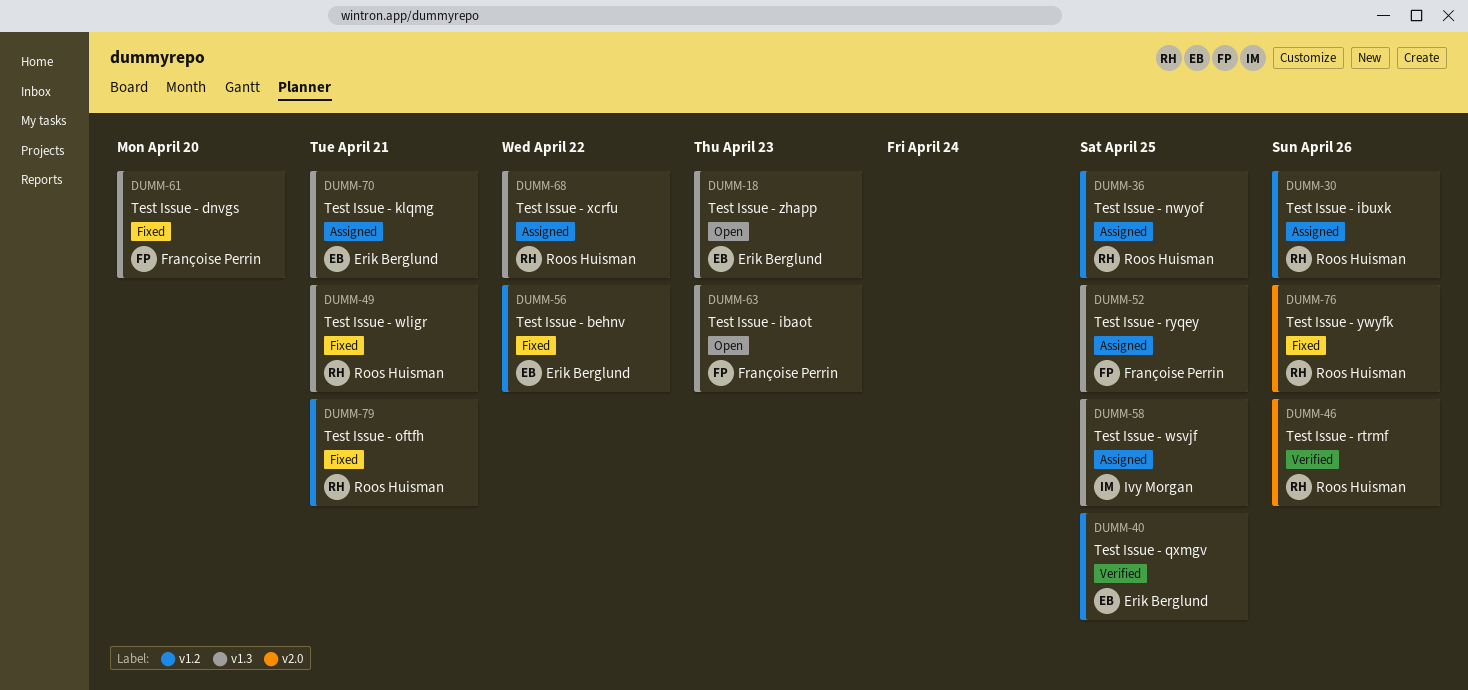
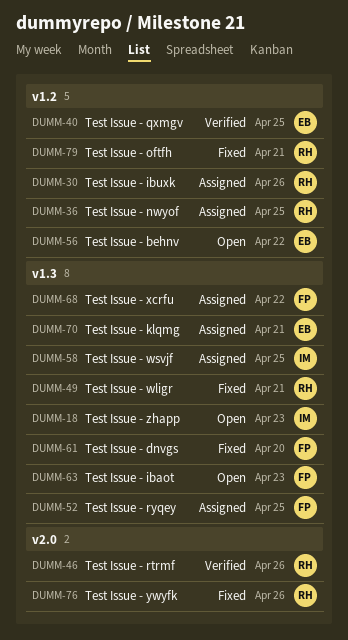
DUMM-18, owner: Erik Berglund -> Ivy Morgan
DUMM-56, status: Fixed -> Open
DUMM-68, owner: Roos Huisman -> Françoise Perrin

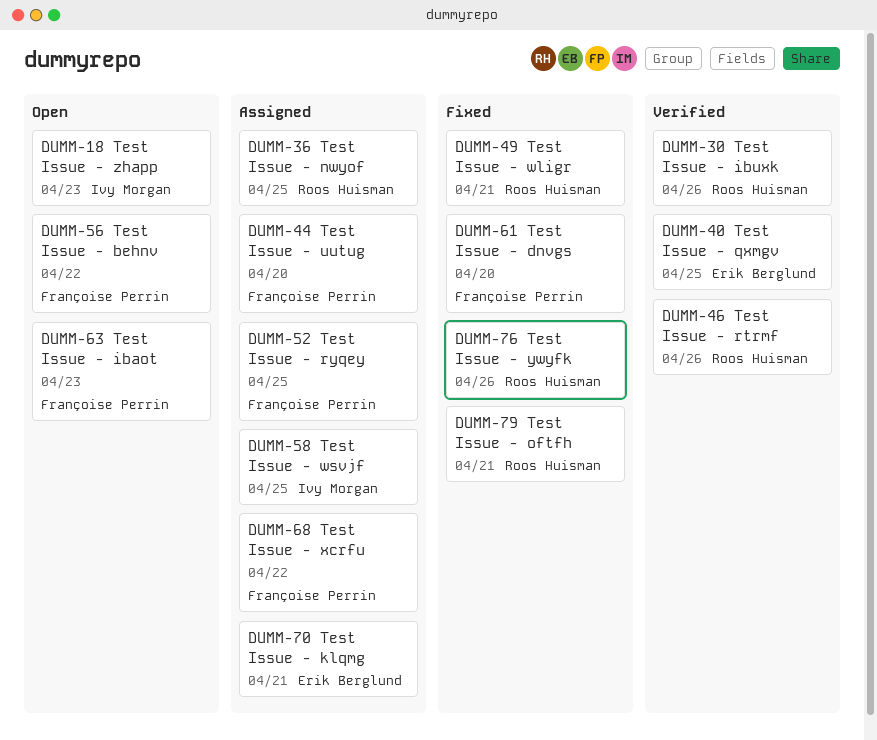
DUMM-30, status: Assigned -> Verified
DUMM-44: none -> present
DUMM-56, owner: Erik Berglund -> Françoise Perrin

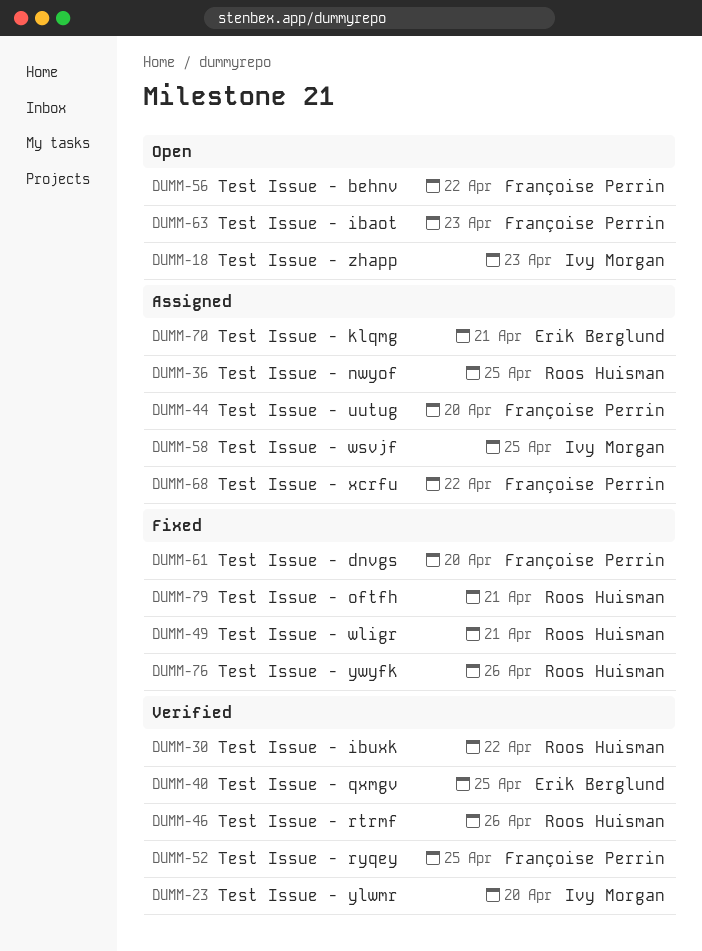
DUMM-23: none -> present
DUMM-30, due: Apr 26 -> Apr 22
DUMM-52, status: Assigned -> Verified

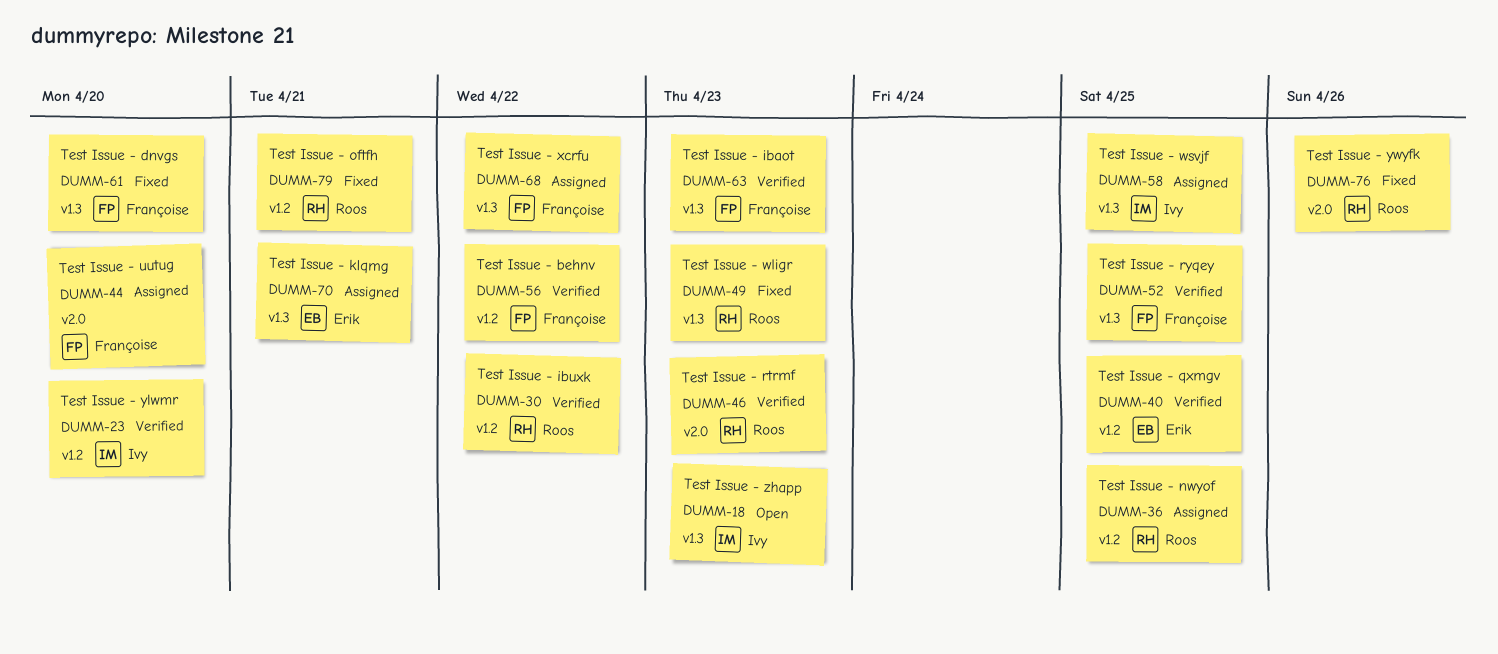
DUMM-46, due: Apr 26 -> Apr 23
DUMM-49, due: Apr 21 -> Apr 23
DUMM-56, status: Open -> Verified
DUMM-63, status: Open -> Verified

